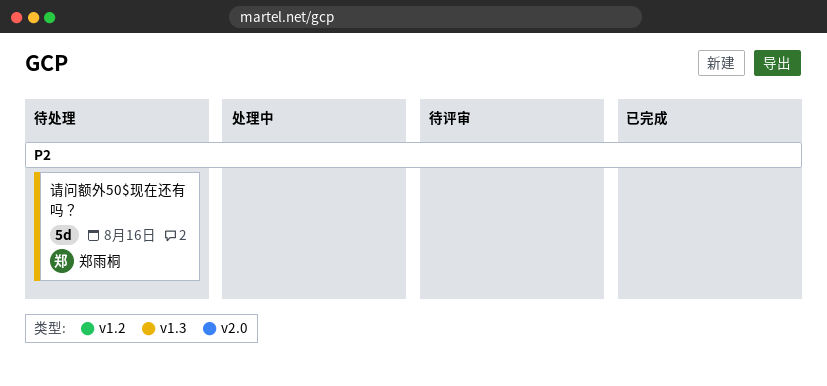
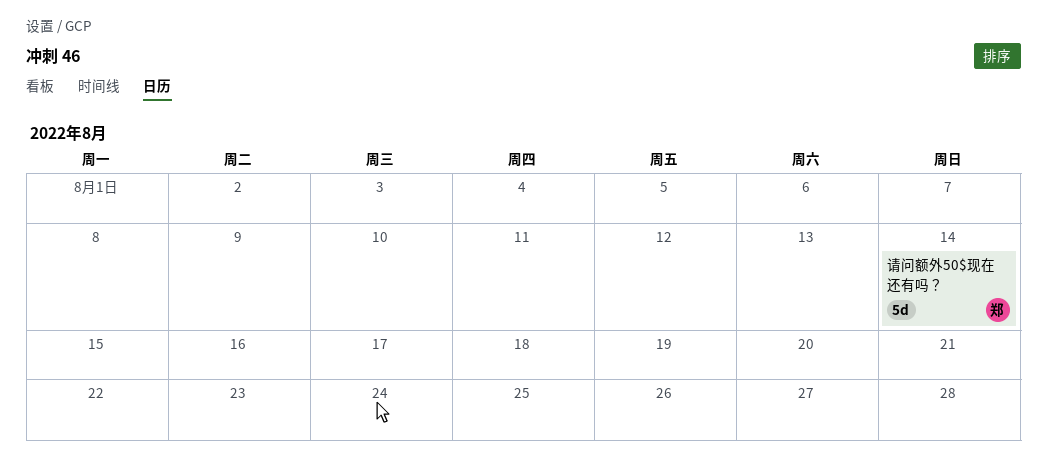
请问额外50$现在还有吗？, due: Aug 16 -> Aug 14

